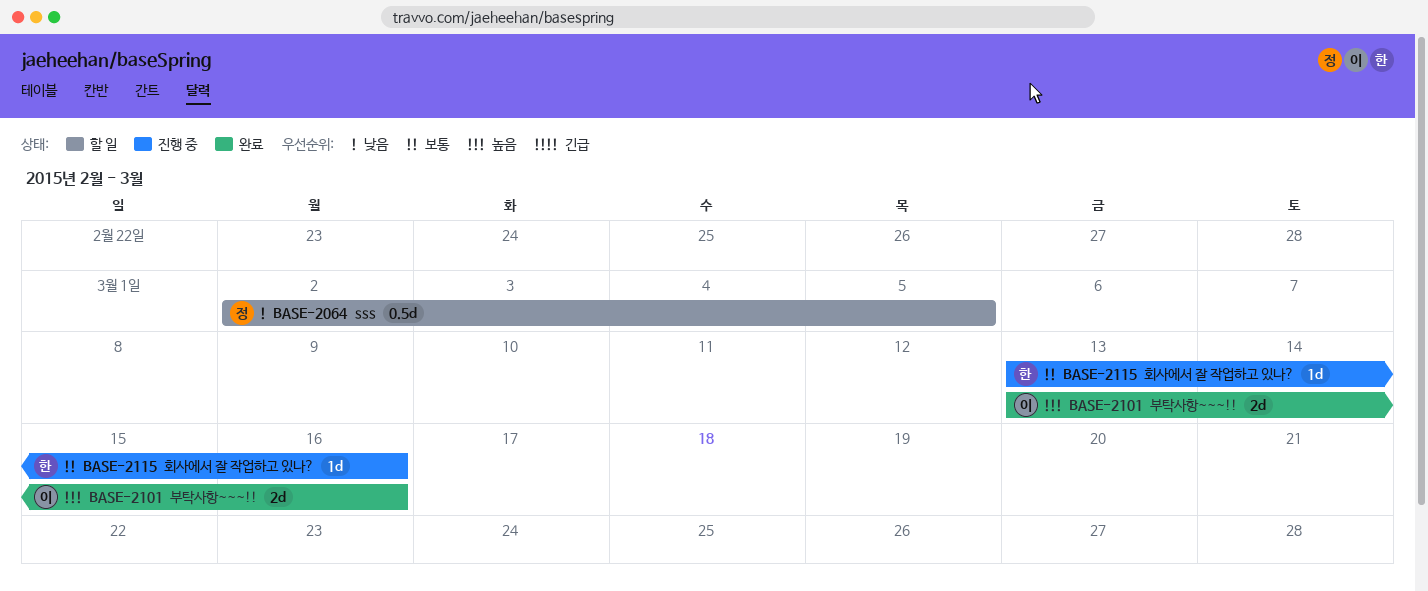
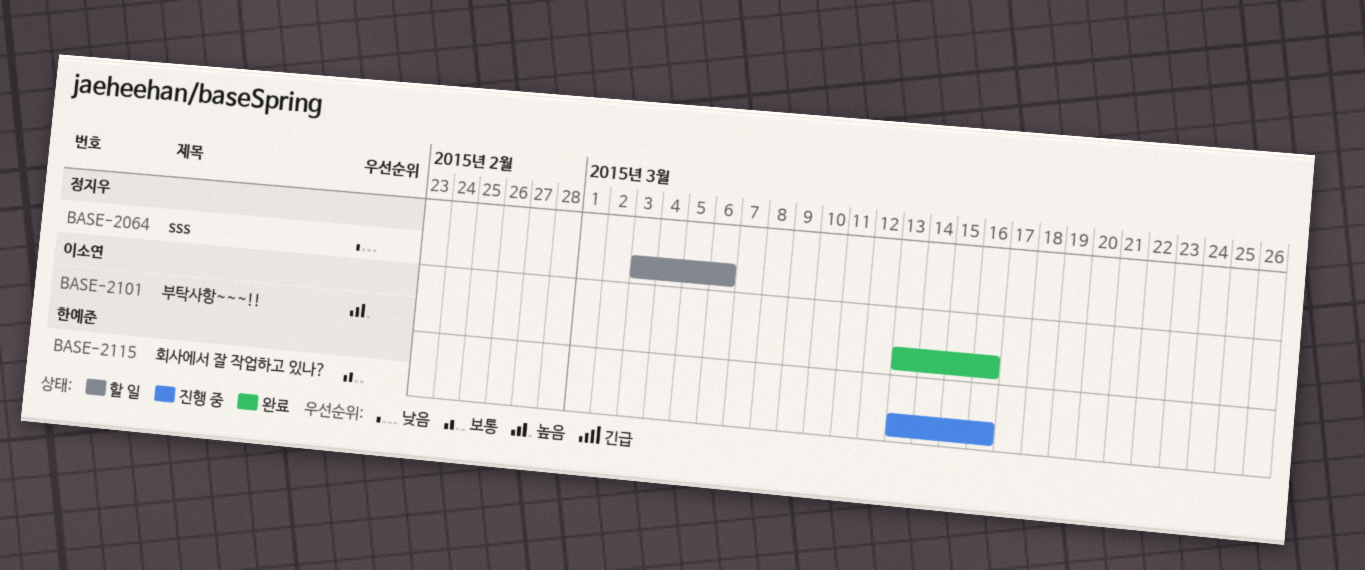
BASE-2064, start: Mar 2 -> Mar 3
BASE-2064, due: Mar 5 -> Mar 6

